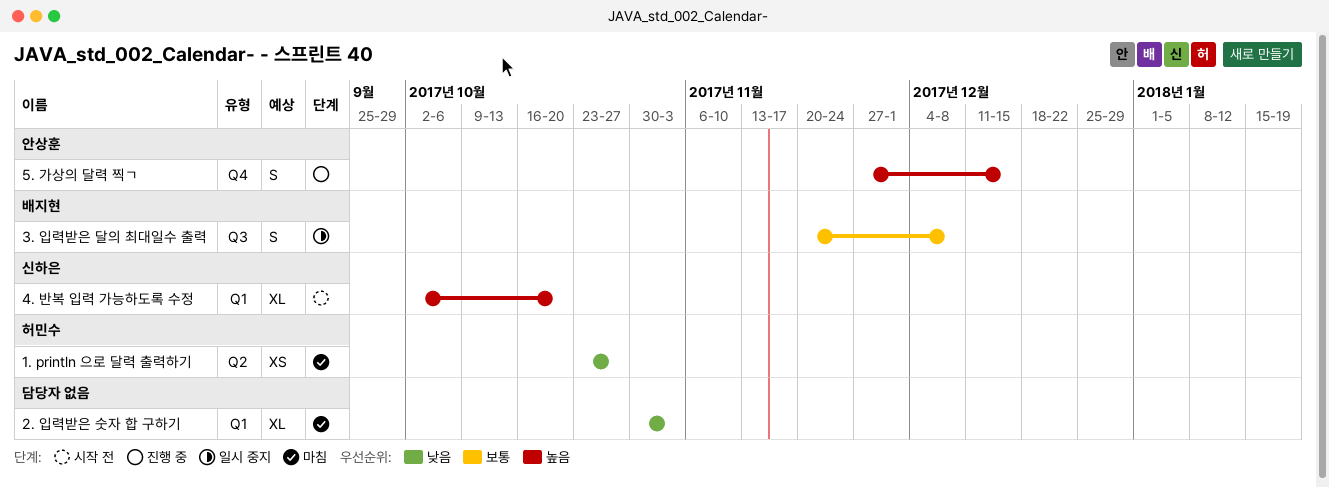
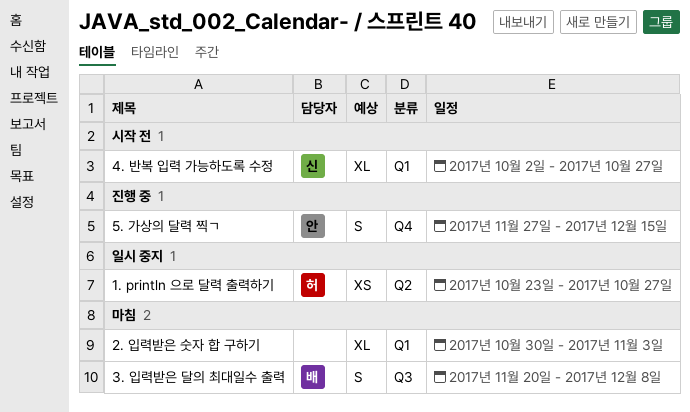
1. println 으로 달력 출력하기, status: 마침 -> 일시 중지
3. 입력받은 달의 최대일수 출력, status: 일시 중지 -> 마침
4. 반복 입력 가능하도록 수정, due: Oct 20 -> Oct 27

